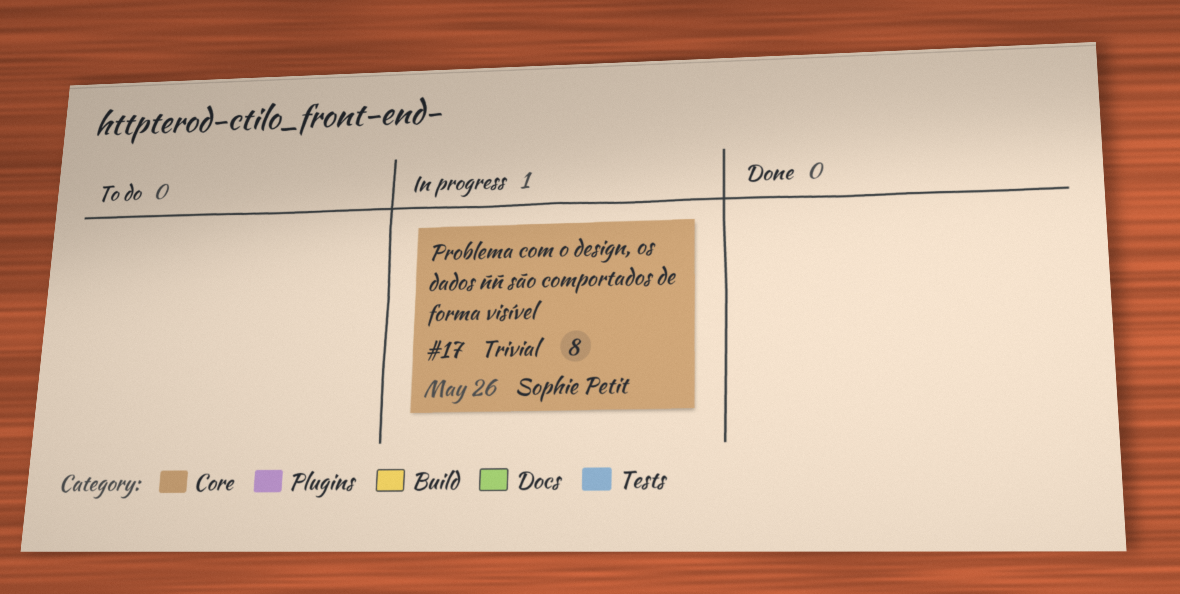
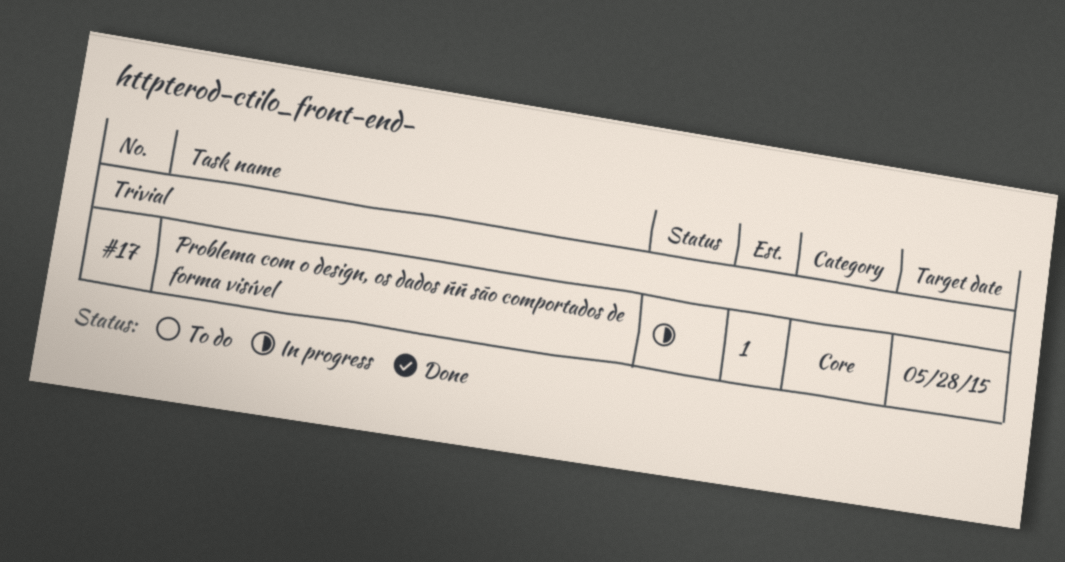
#17, estimate: 8 -> 1
#17, due: May 26 -> May 28

